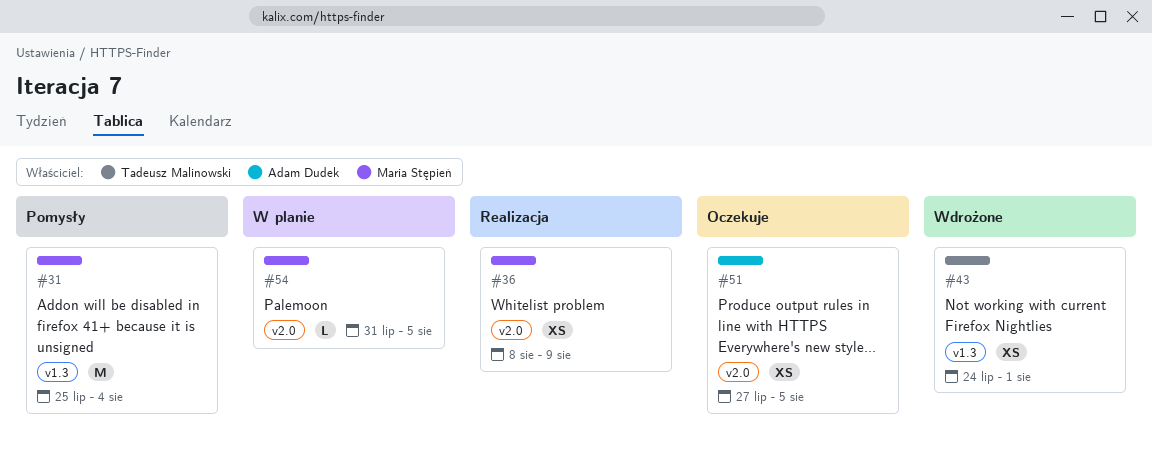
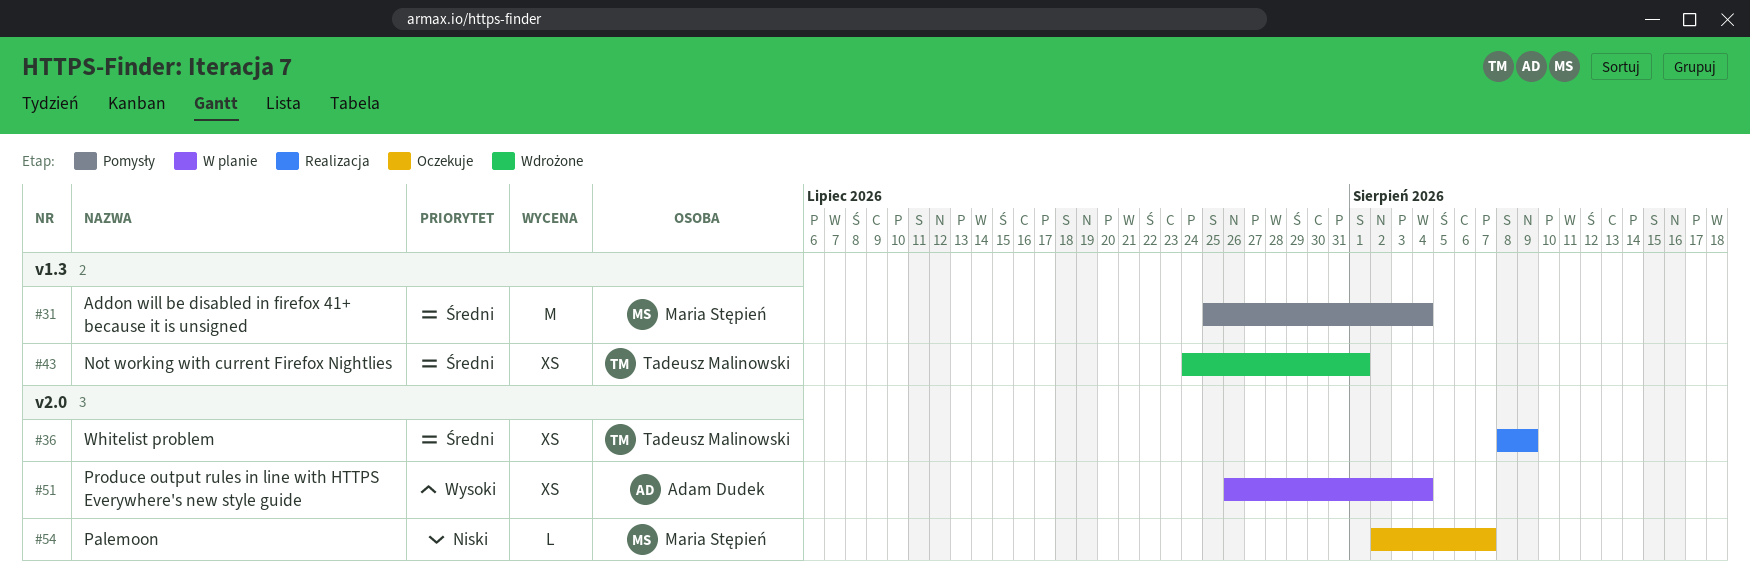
#36, owner: Maria Stępień -> Tadeusz Malinowski
#51, status: Oczekuje -> W planie
#51, start: Jul 27 -> Jul 26
#51, due: Aug 5 -> Aug 4
#54, status: W planie -> Oczekuje
#54, start: Jul 31 -> Aug 2
#54, due: Aug 5 -> Aug 7

